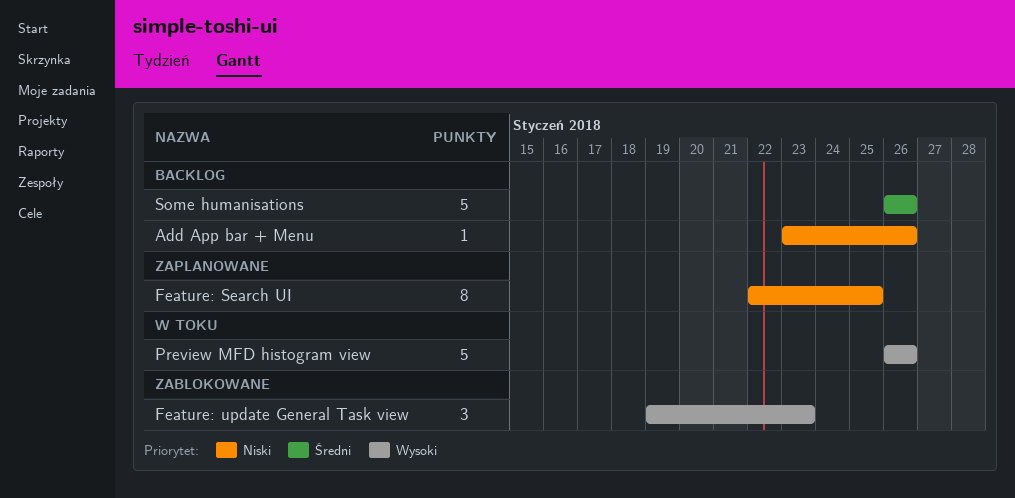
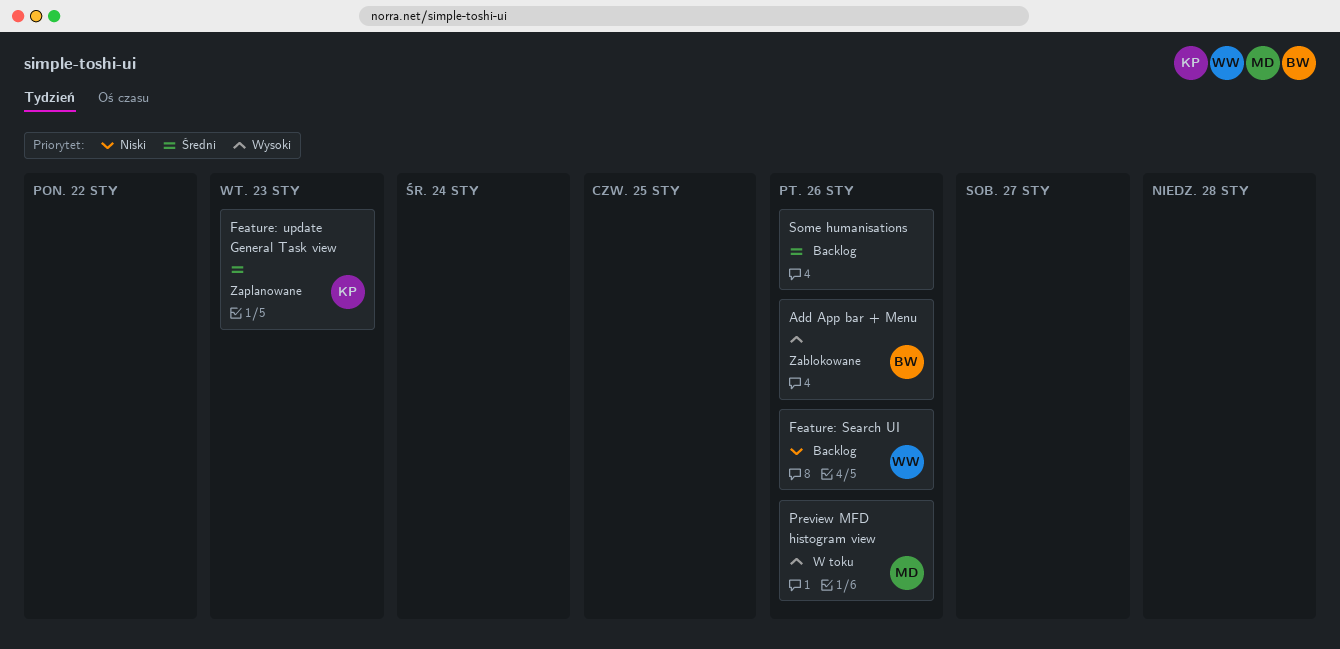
Add App bar + Menu, status: Backlog -> Zablokowane
Add App bar + Menu, priority: Niski -> Wysoki
Feature: Search UI, status: Zaplanowane -> Backlog
Feature: Search UI, due: Jan 25 -> Jan 26
Feature: update General Task view, status: Zablokowane -> Zaplanowane
Feature: update General Task view, priority: Wysoki -> Średni

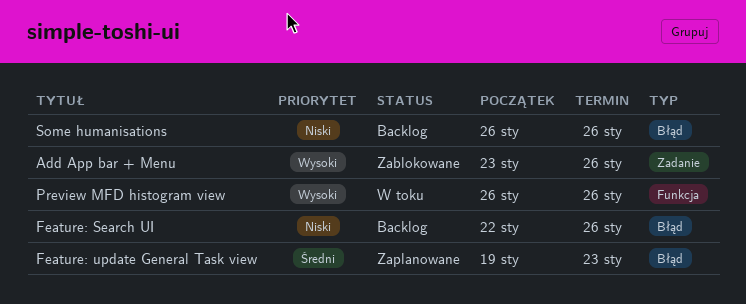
Some humanisations, priority: Średni -> Niski

